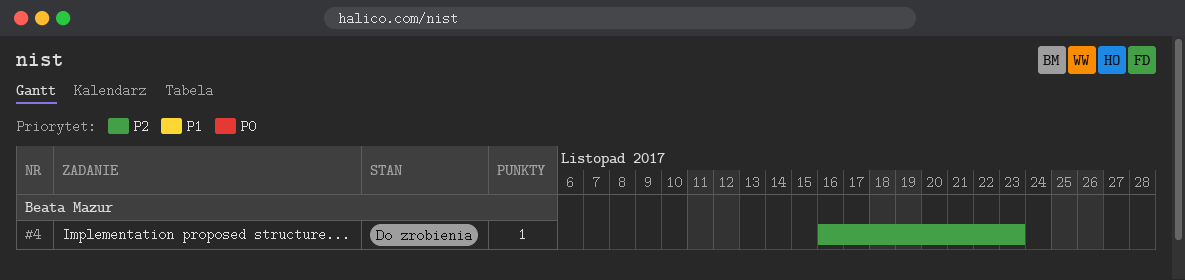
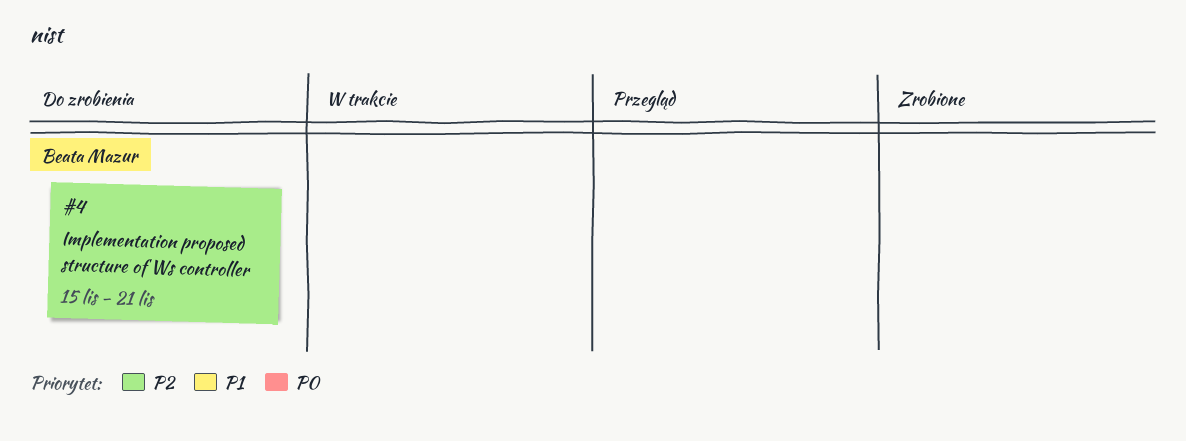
#4, start: Nov 16 -> Nov 15
#4, due: Nov 23 -> Nov 21

